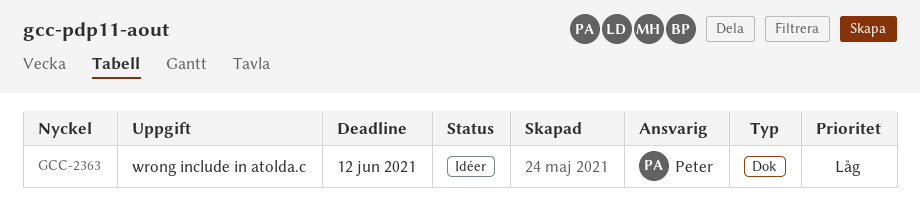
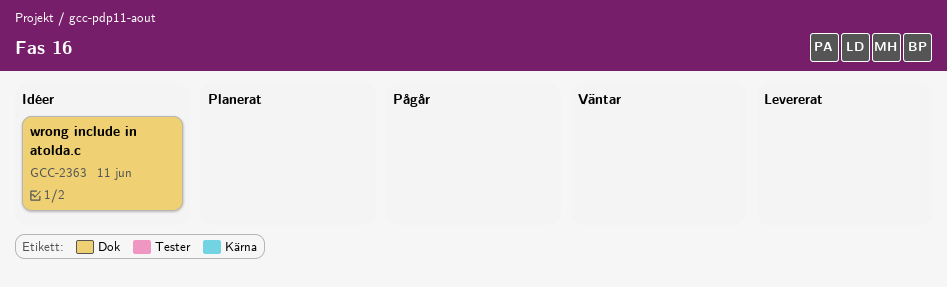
GCC-2363, due: Jun 12 -> Jun 11

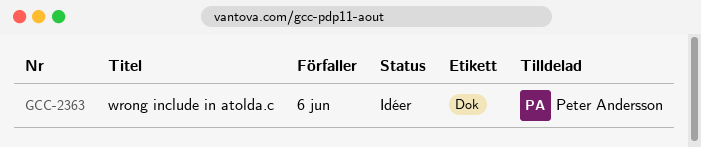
GCC-2363, due: Jun 11 -> Jun 6

